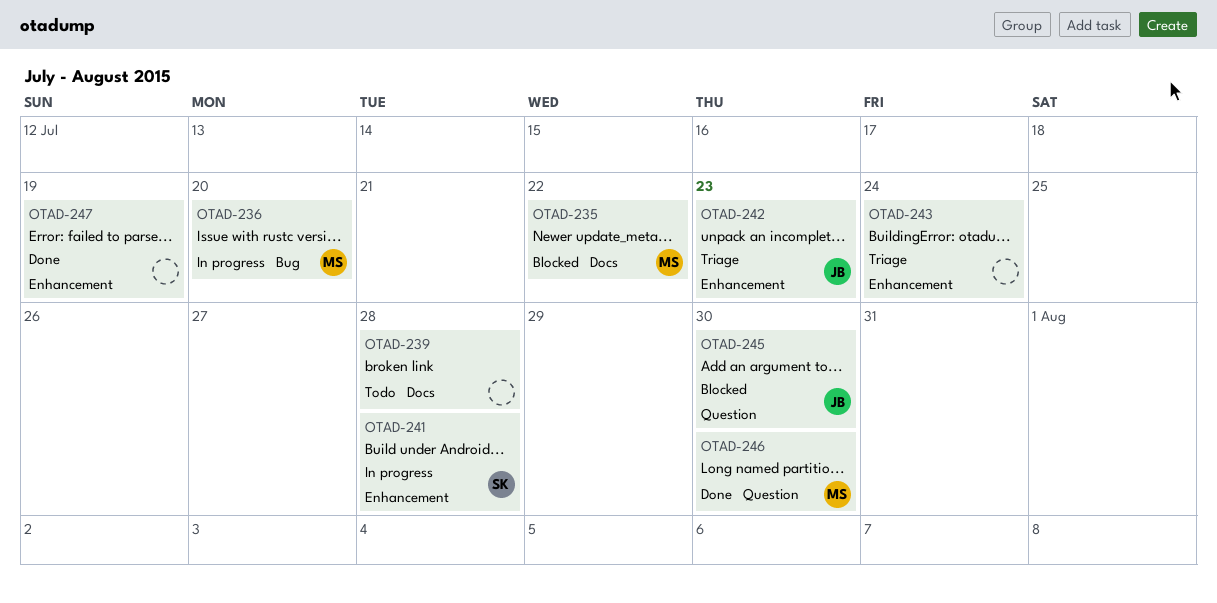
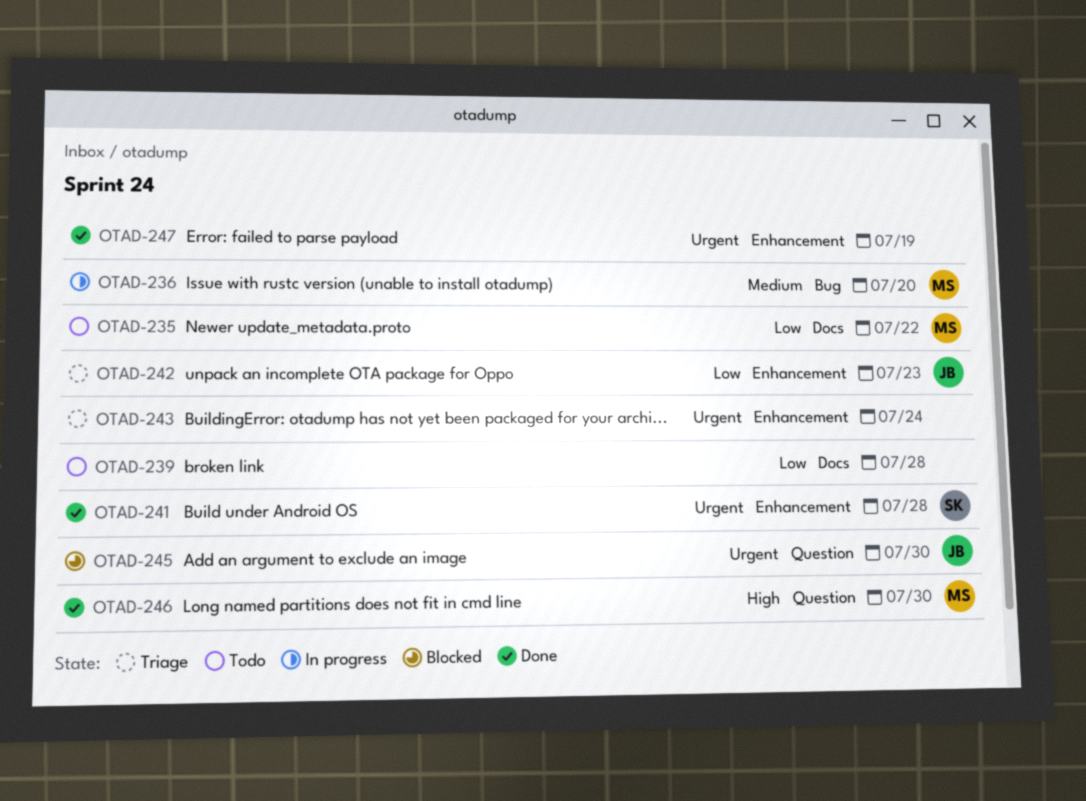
OTAD-235, status: Blocked -> Todo
OTAD-241, status: In progress -> Done

